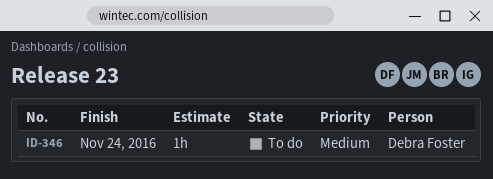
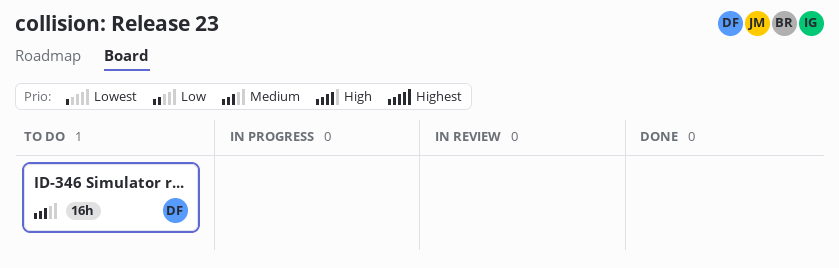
ID-346, estimate: 1h -> 16h

